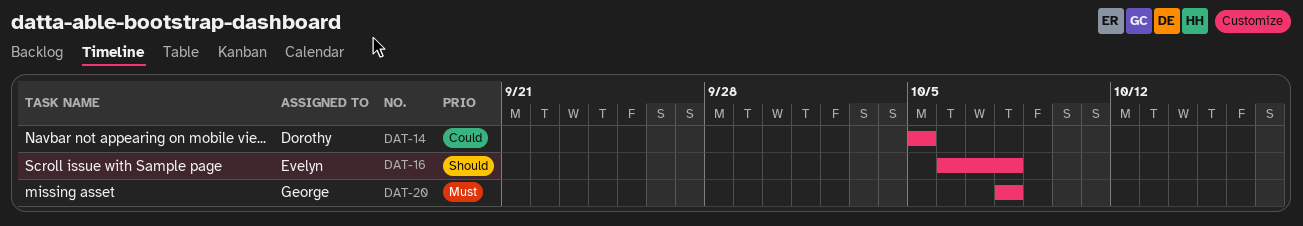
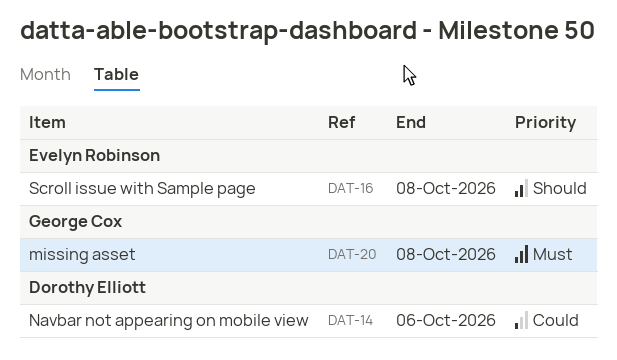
DAT-14, due: Oct 5 -> Oct 6

